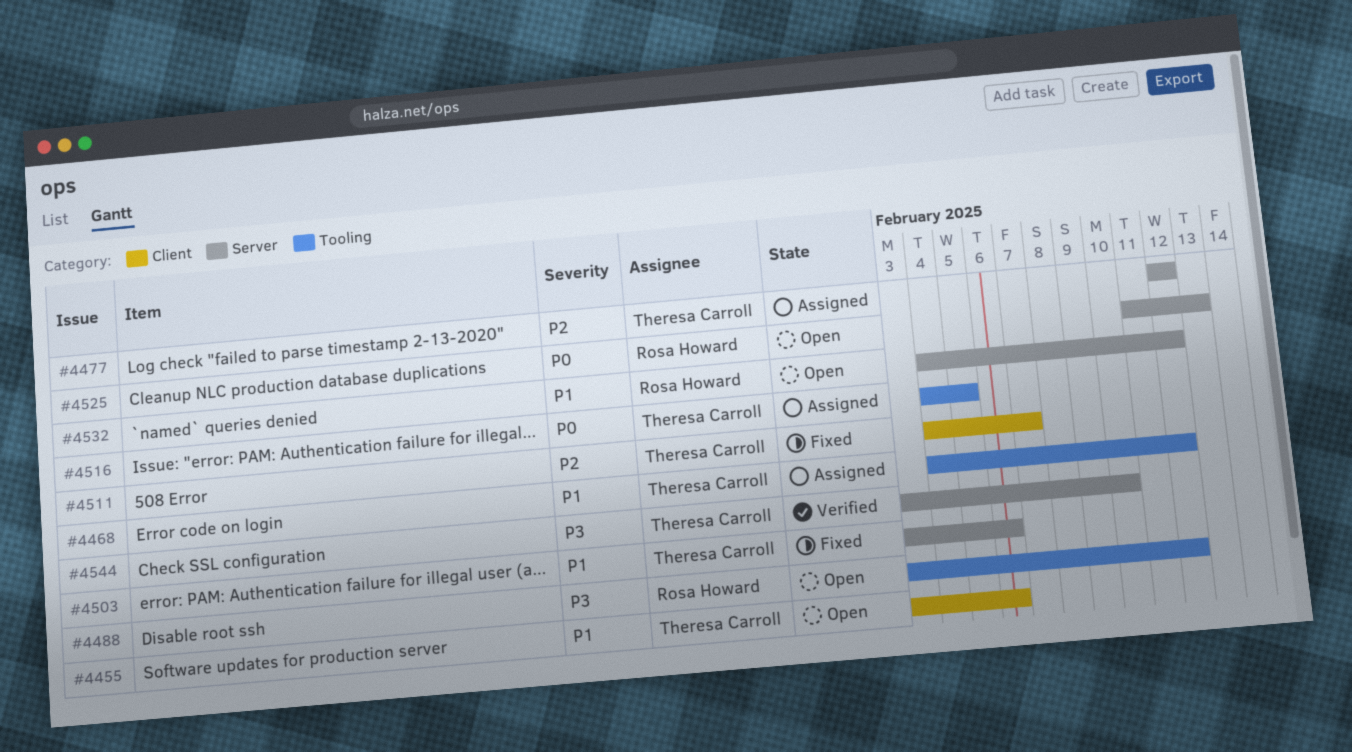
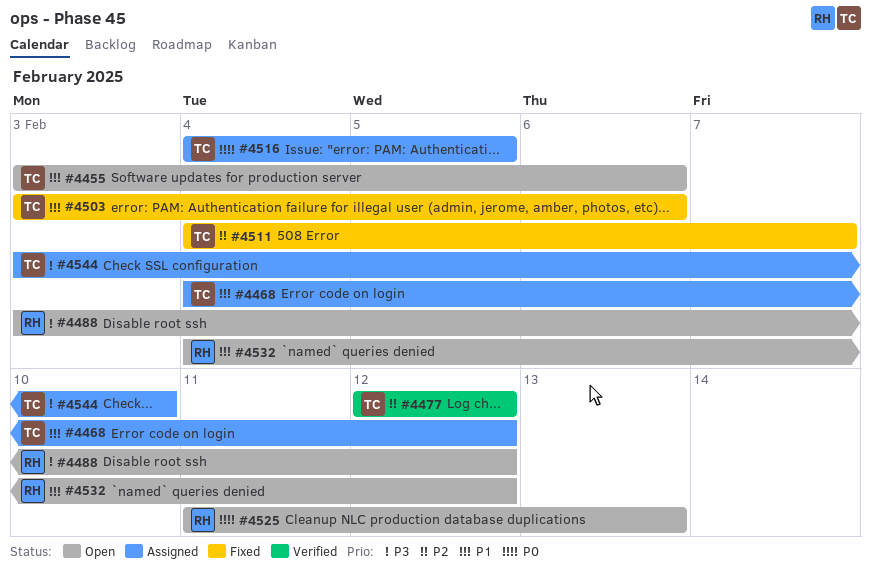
#4477, status: Assigned -> Verified
#4544, status: Verified -> Assigned

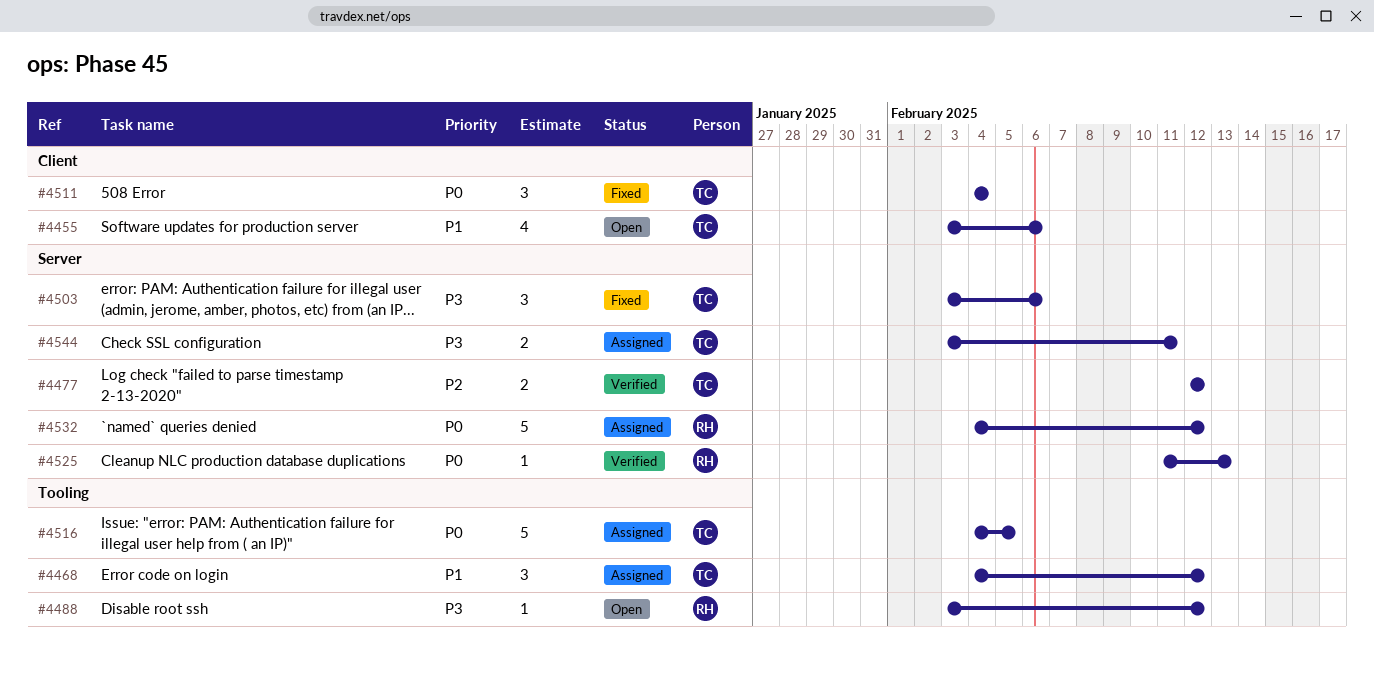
#4503, priority: P1 -> P3
#4511, priority: P2 -> P0
#4511, due: Feb 7 -> Feb 4
#4525, status: Open -> Verified
#4532, status: Open -> Assigned
#4532, priority: P1 -> P0
#4544, due: Feb 10 -> Feb 11

